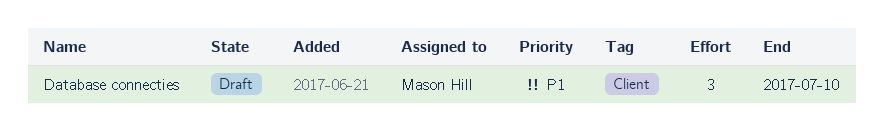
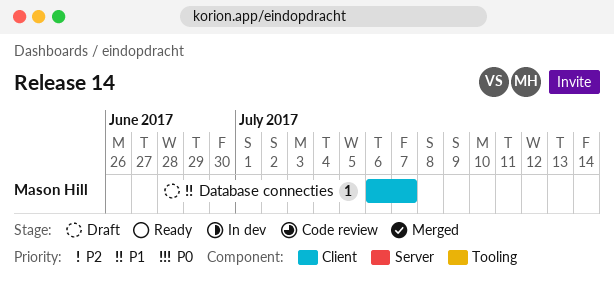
Database connecties, estimate: 3 -> 1
Database connecties, due: Jul 10 -> Jul 7

